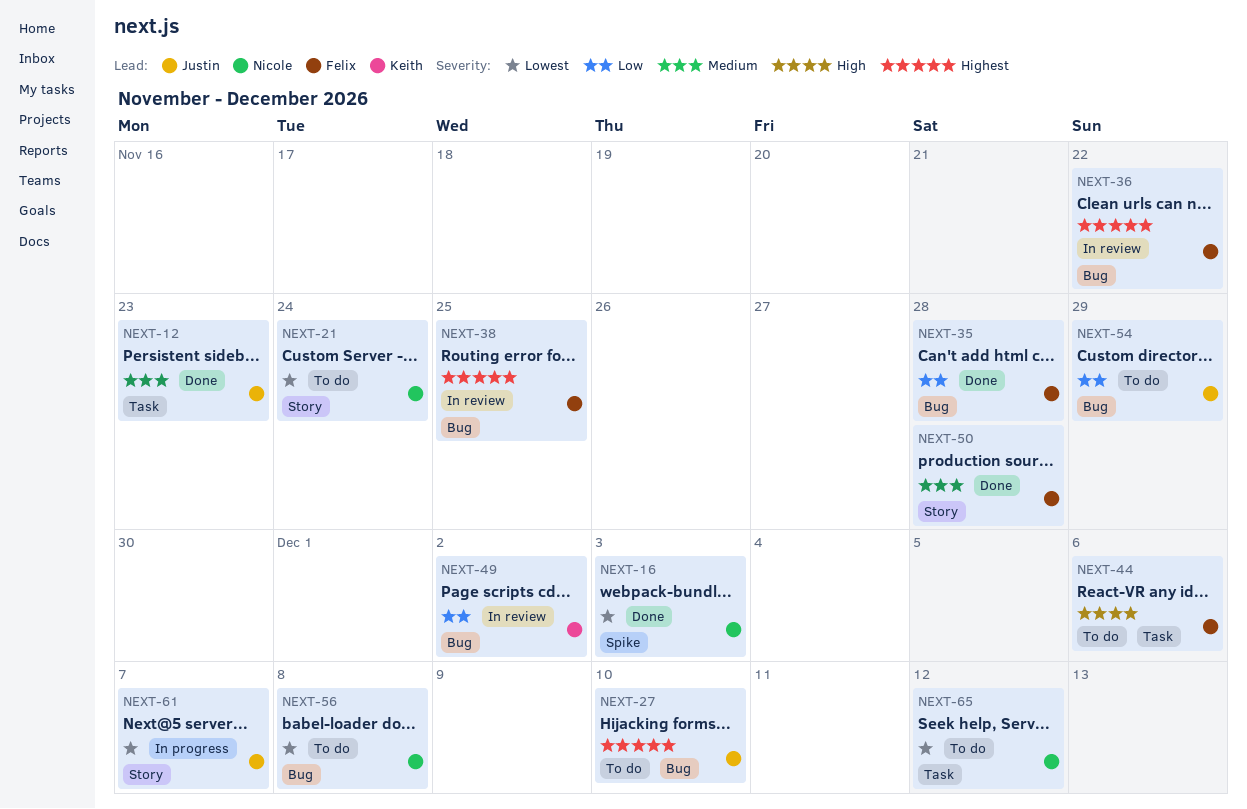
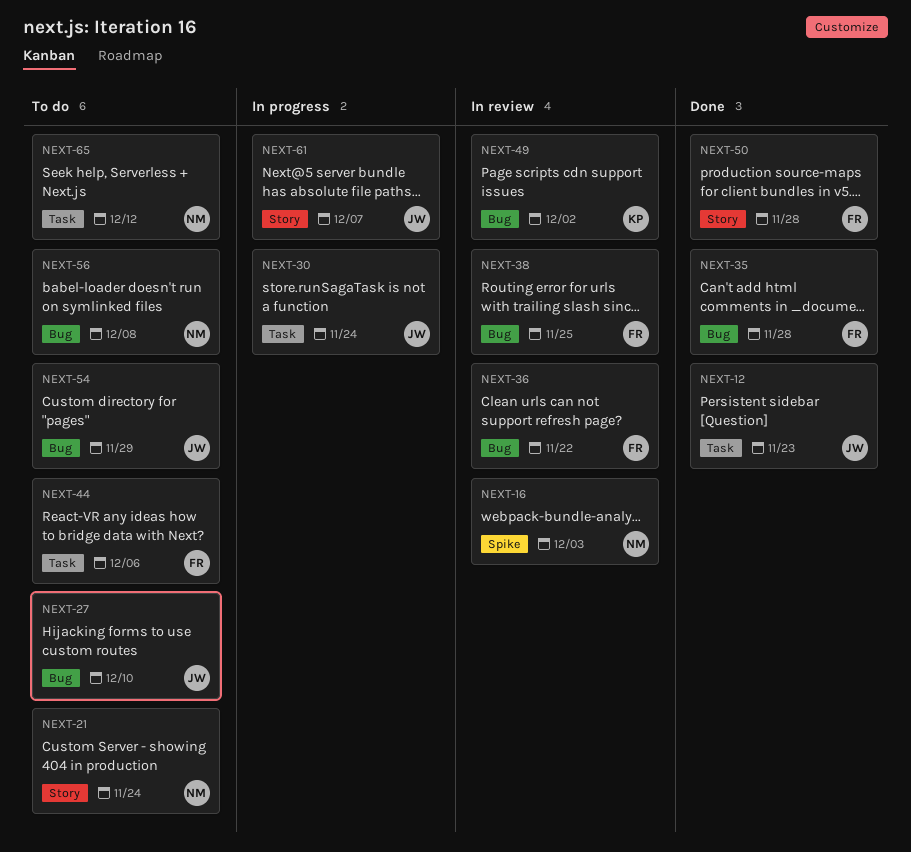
NEXT-16, status: Done -> In review
NEXT-30: none -> present

